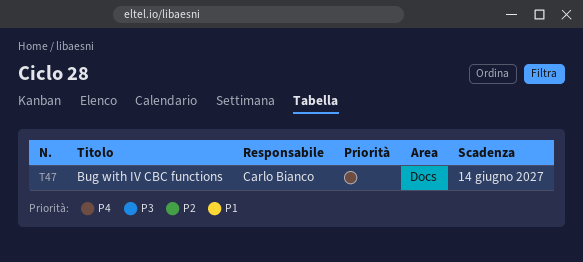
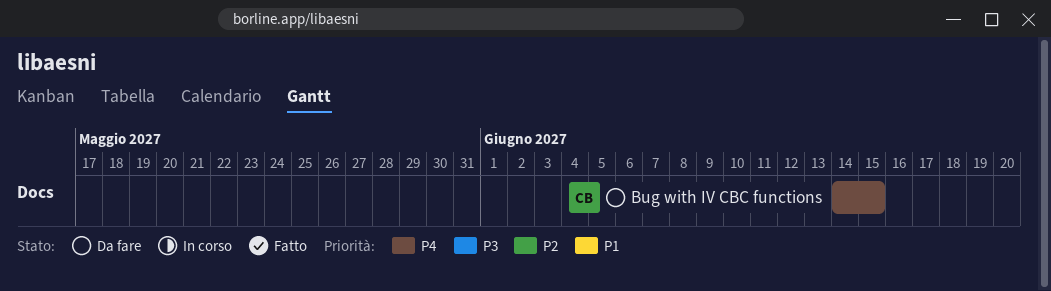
Bug with IV CBC functions, due: Jun 14 -> Jun 15

